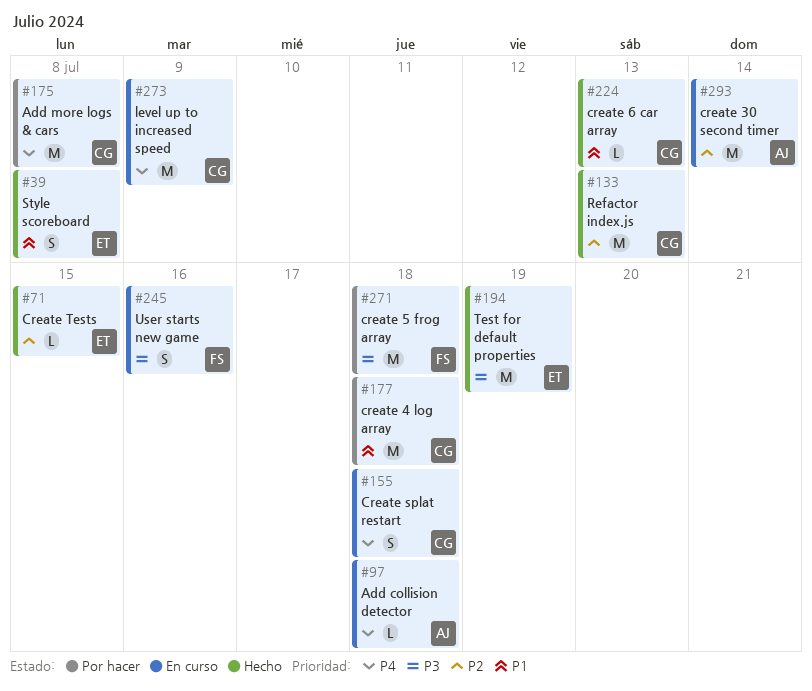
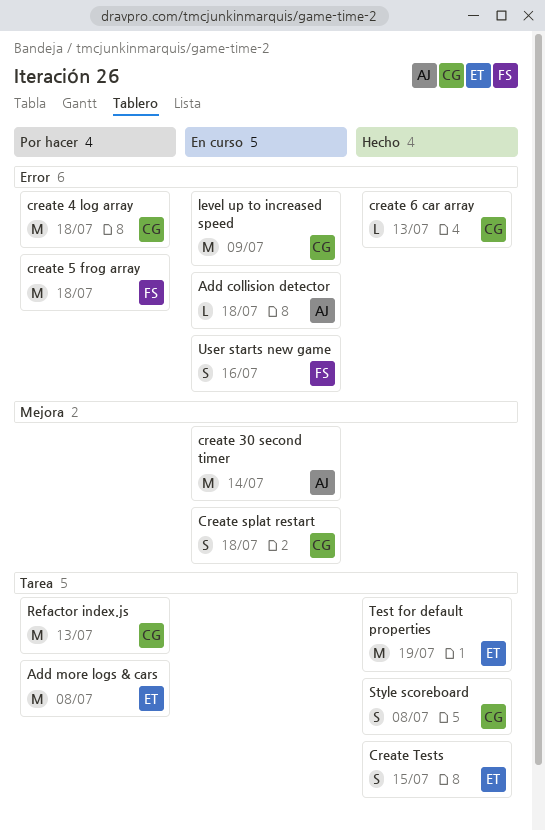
Add more logs & cars, owner: CG -> ET
Create Tests, estimate: L -> S
Refactor index.js, status: Hecho -> Por hacer
Style scoreboard, owner: ET -> CG

